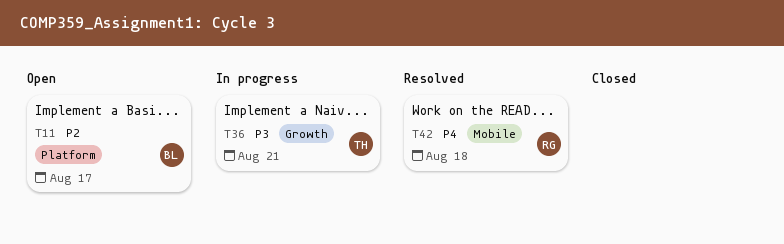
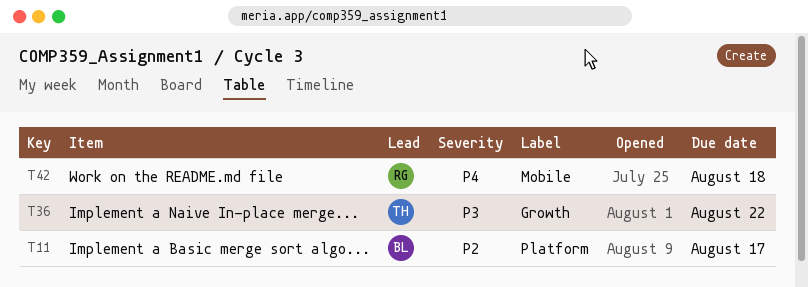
T36, due: Aug 21 -> Aug 22

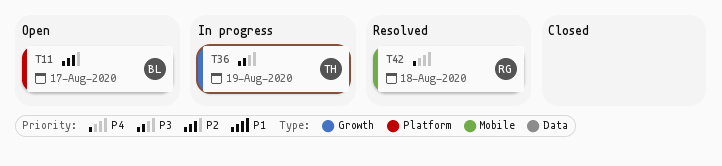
T36, due: Aug 22 -> Aug 19

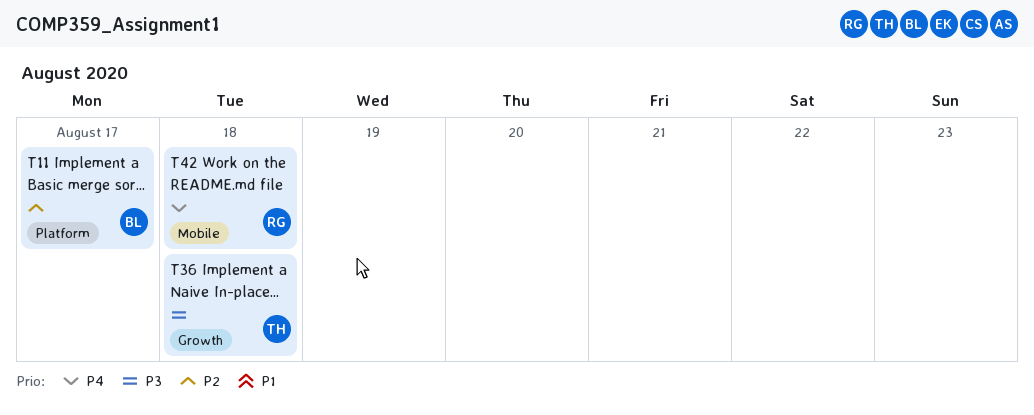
T36, due: Aug 19 -> Aug 18

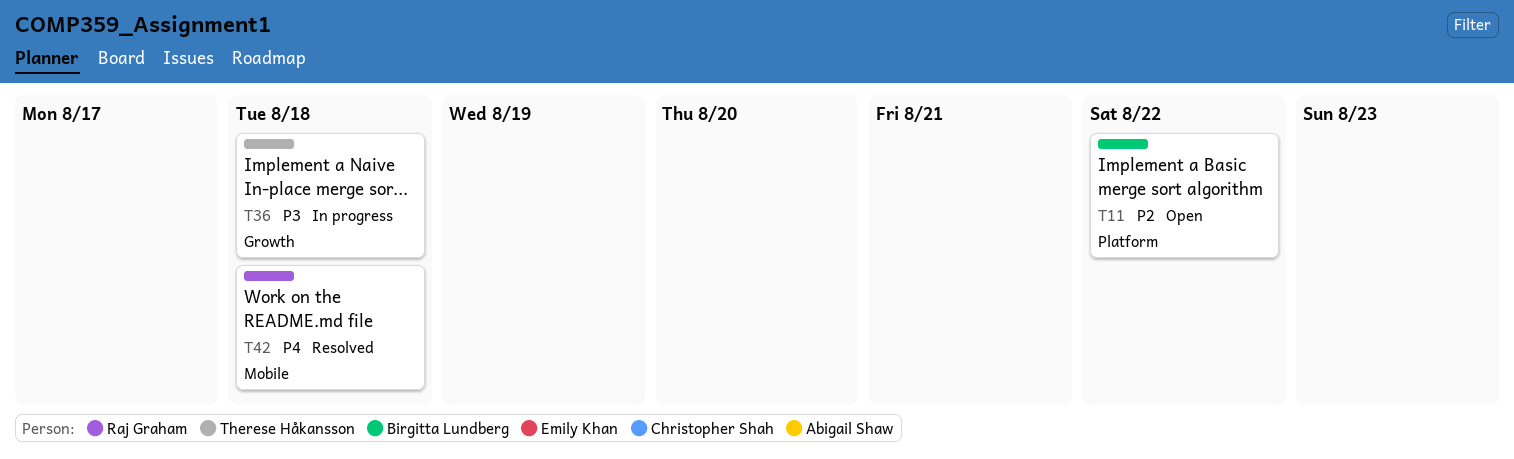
T11, due: Aug 17 -> Aug 22

